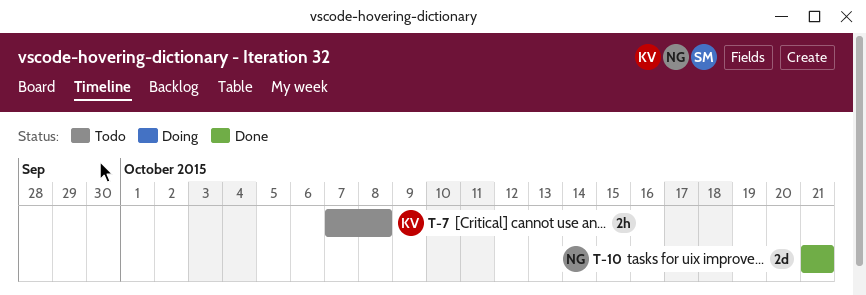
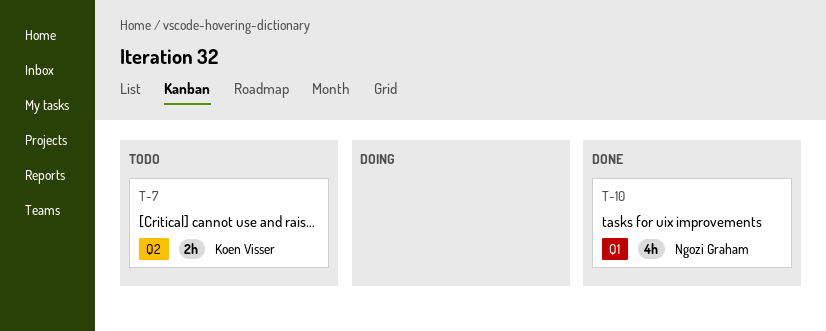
T-10, estimate: 2d -> 4h

